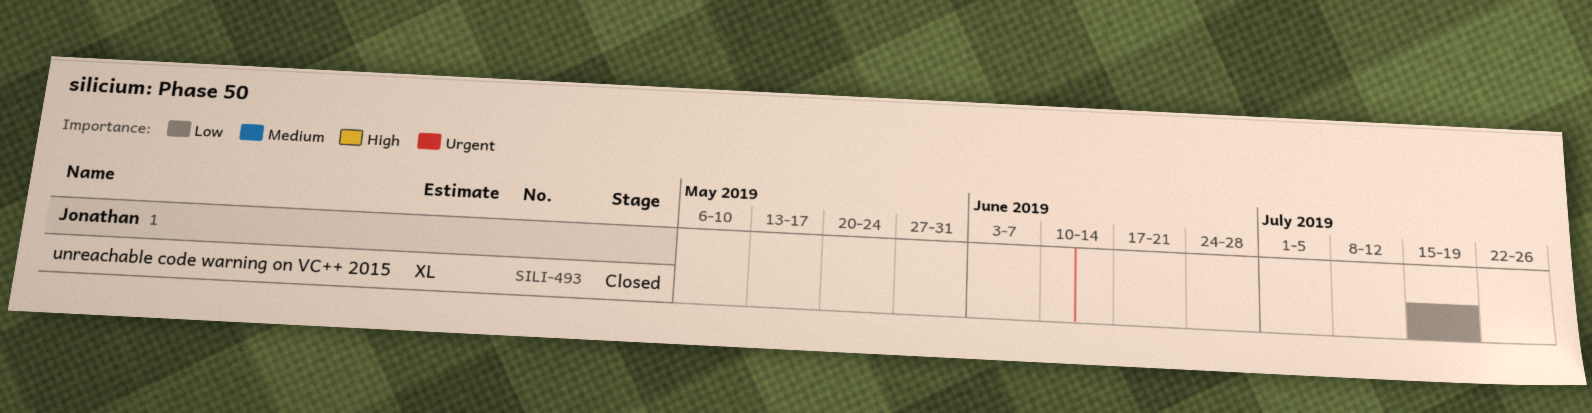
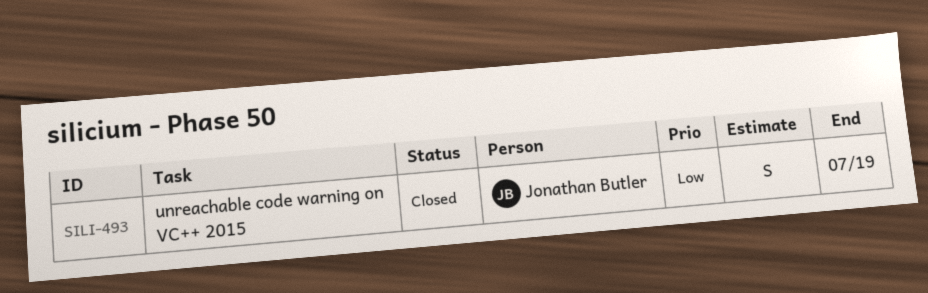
SILI-493, estimate: XL -> S

